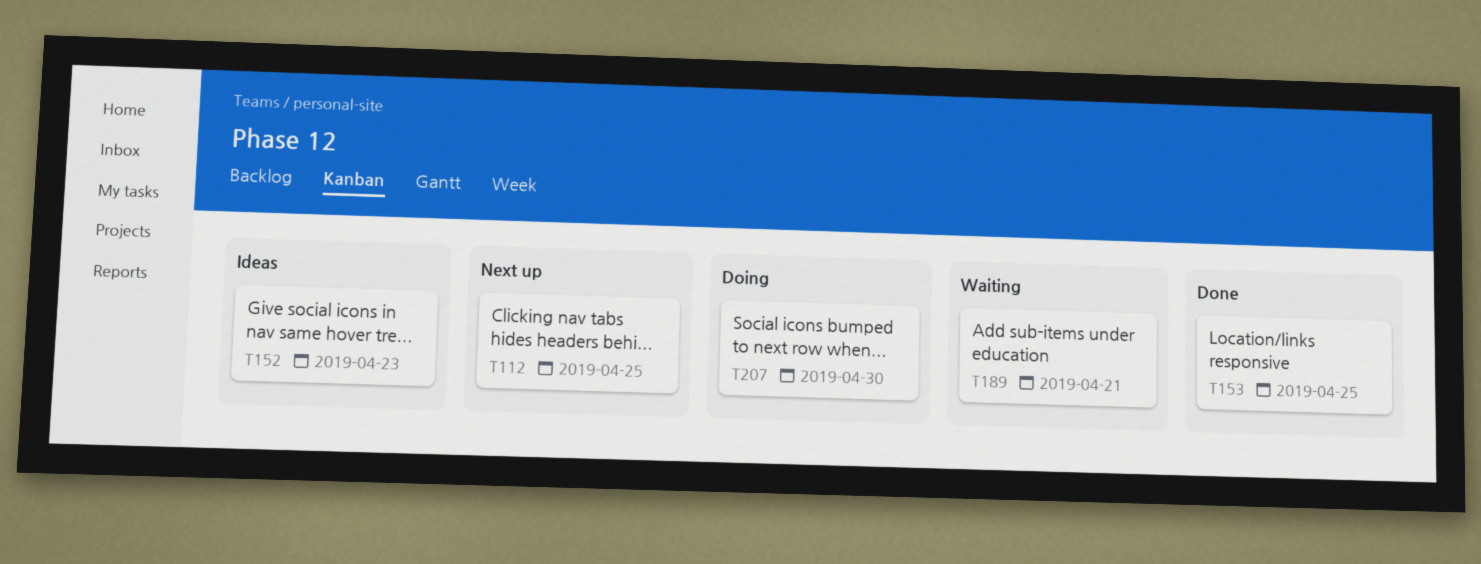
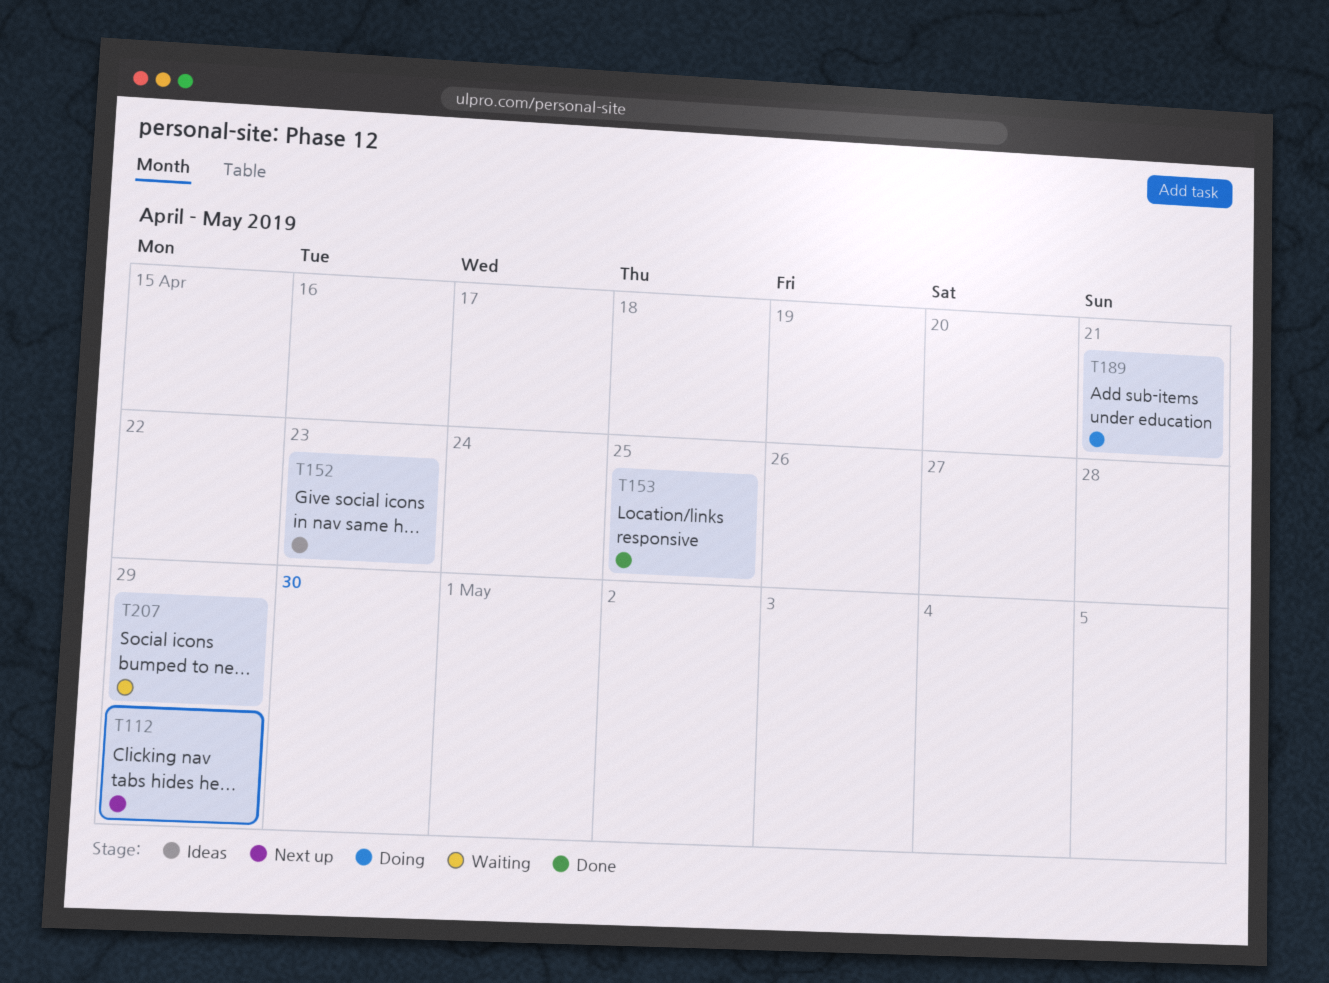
T112, due: Apr 25 -> Apr 29
T189, status: Waiting -> Doing
T207, status: Doing -> Waiting
T207, due: Apr 30 -> Apr 29

